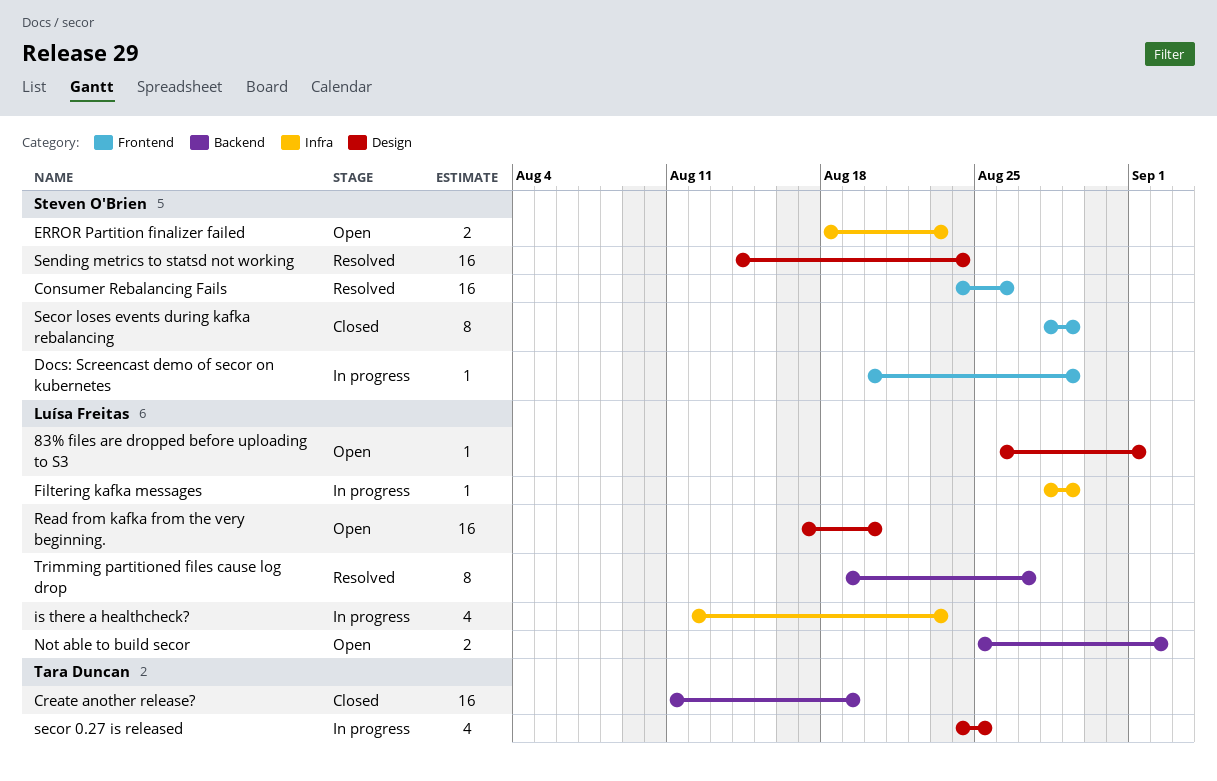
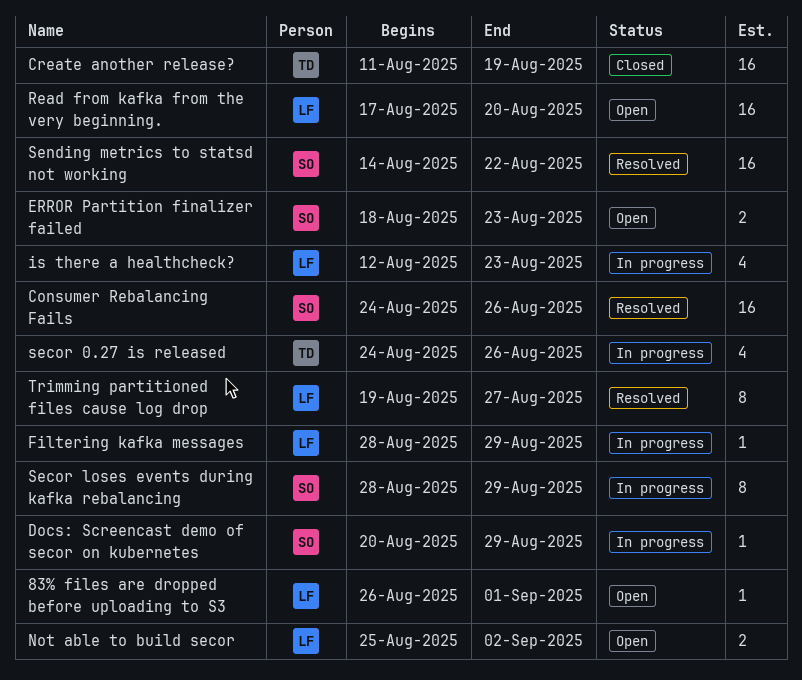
secor 0.27 is released, due: Aug 25 -> Aug 26
Secor loses events during kafka rebalancing, status: Closed -> In progress
Sending metrics to statsd not working, due: Aug 24 -> Aug 22

